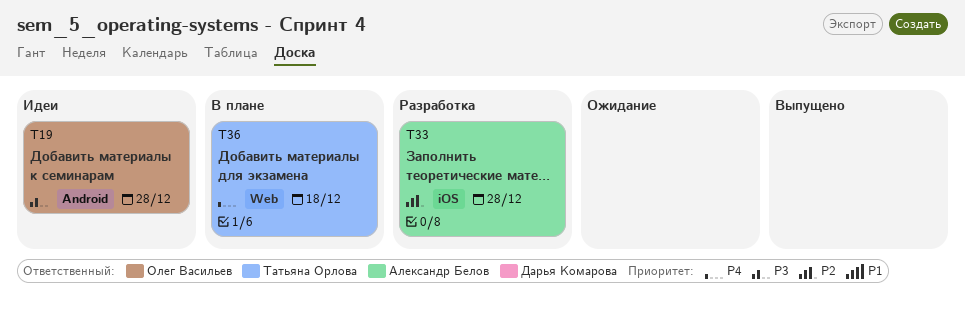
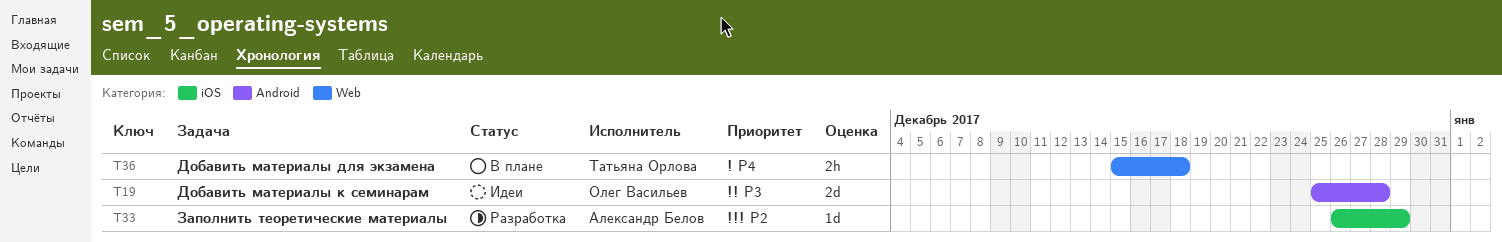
T33, due: Dec 28 -> Dec 29

